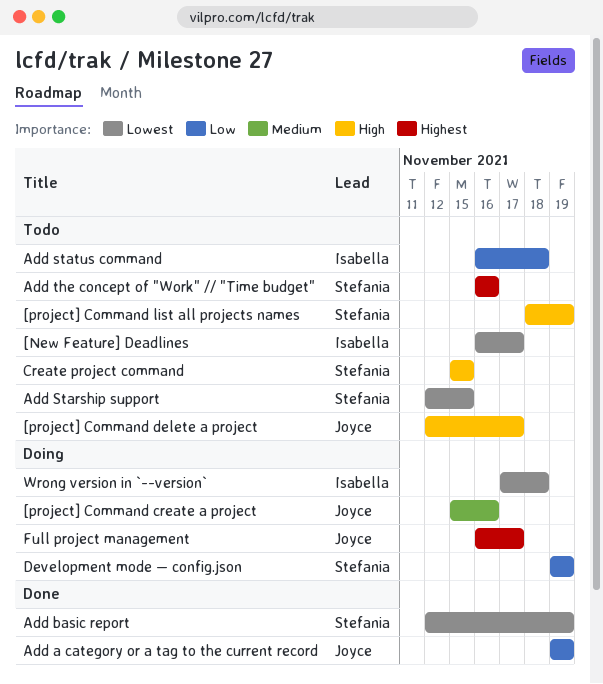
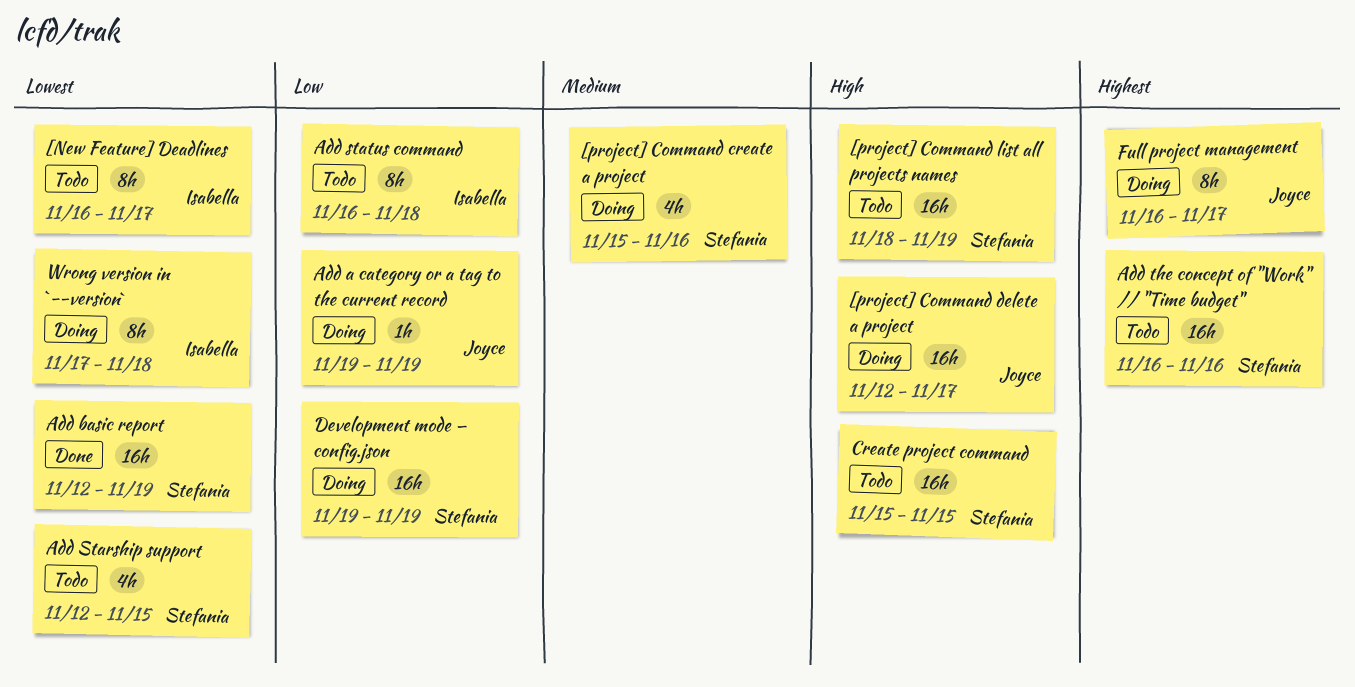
[project] Command create a project, owner: Joyce -> Stefania
[project] Command delete a project, status: Todo -> Doing
Add a category or a tag to the current record, status: Done -> Doing

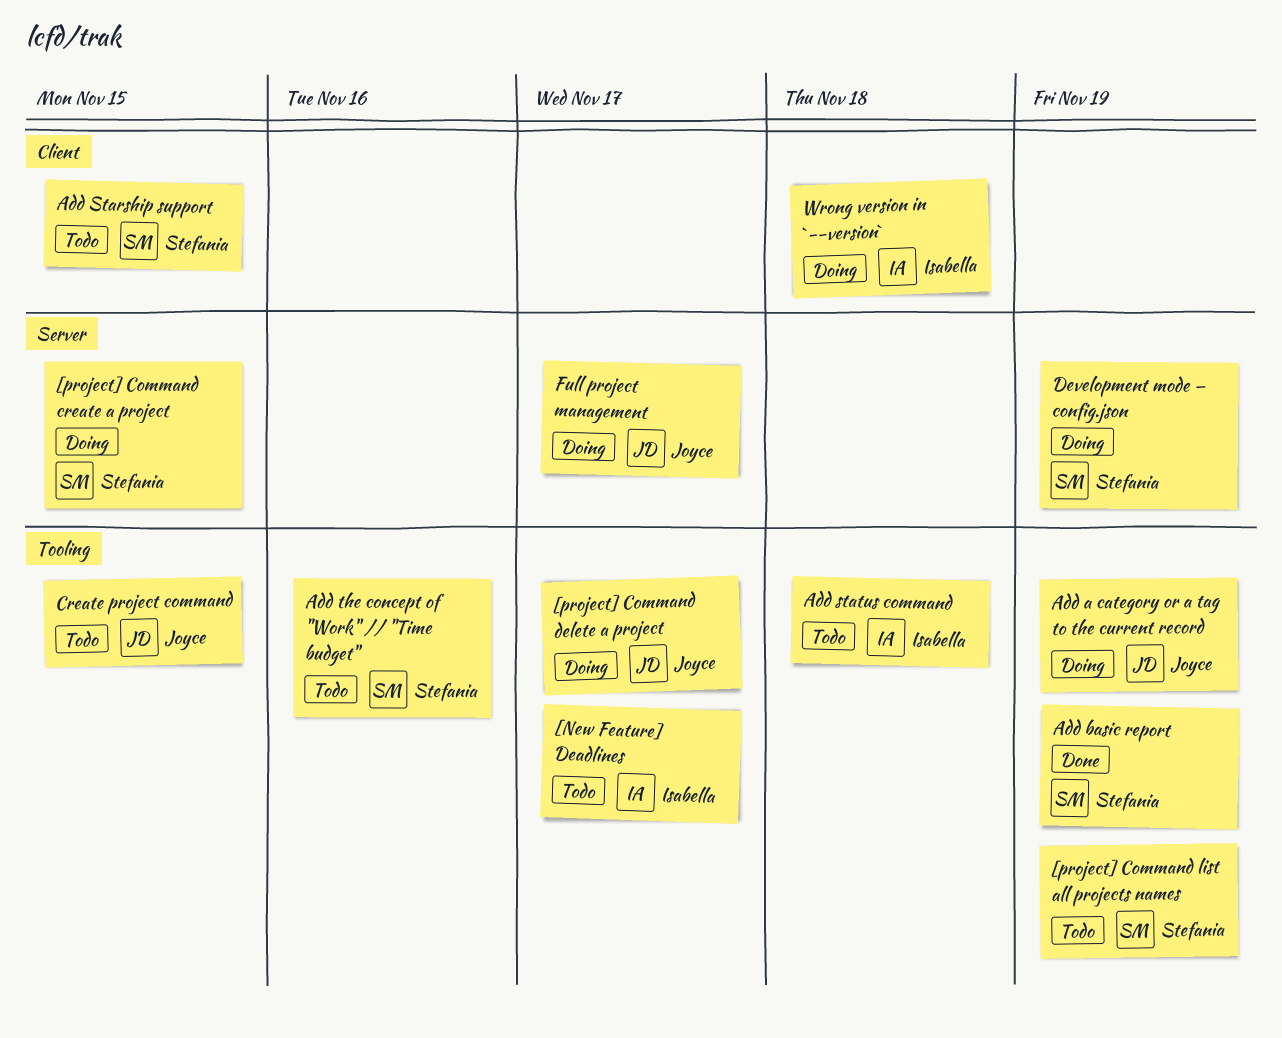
[project] Command create a project, due: Nov 16 -> Nov 15
Create project command, owner: Stefania -> Joyce

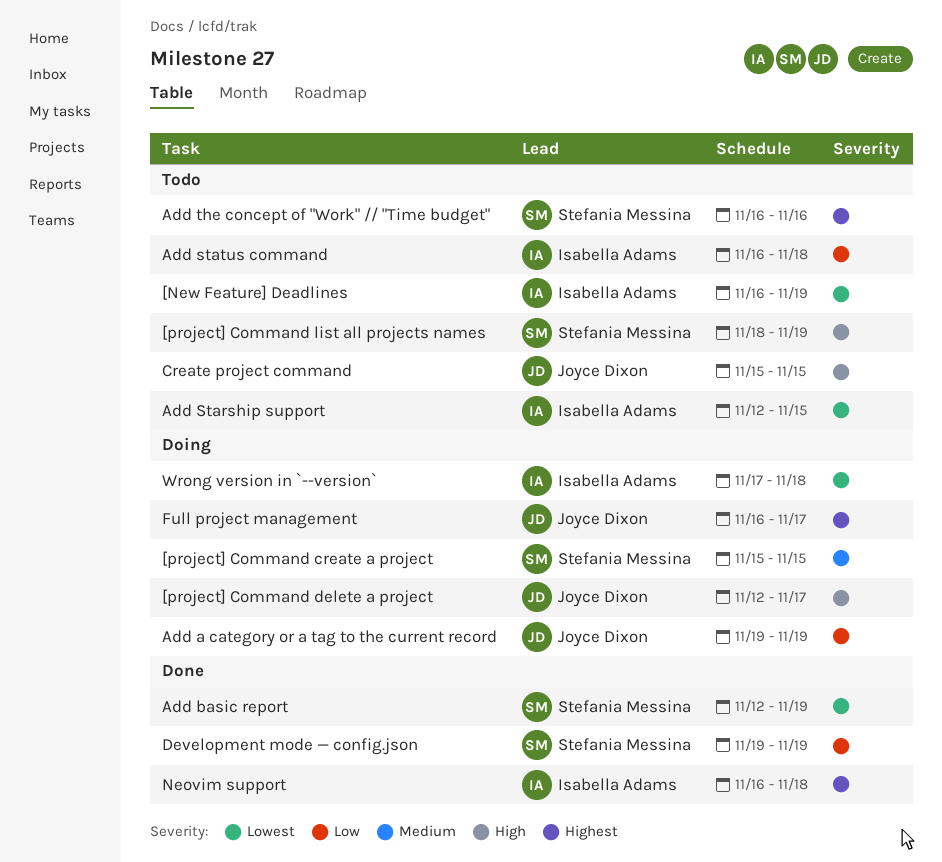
[New Feature] Deadlines, due: Nov 17 -> Nov 19
Add Starship support, owner: Stefania Messina -> Isabella Adams
Development mode — config.json, status: Doing -> Done
Neovim support: none -> present

